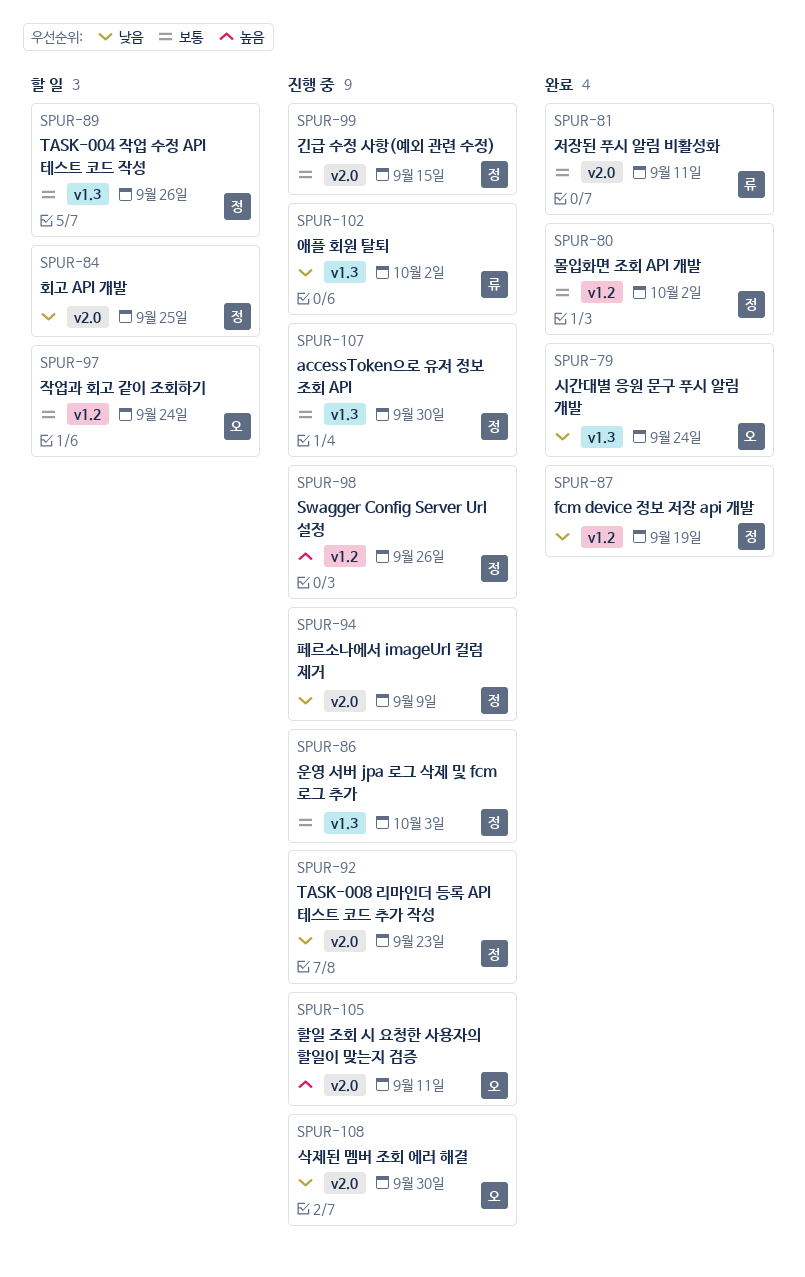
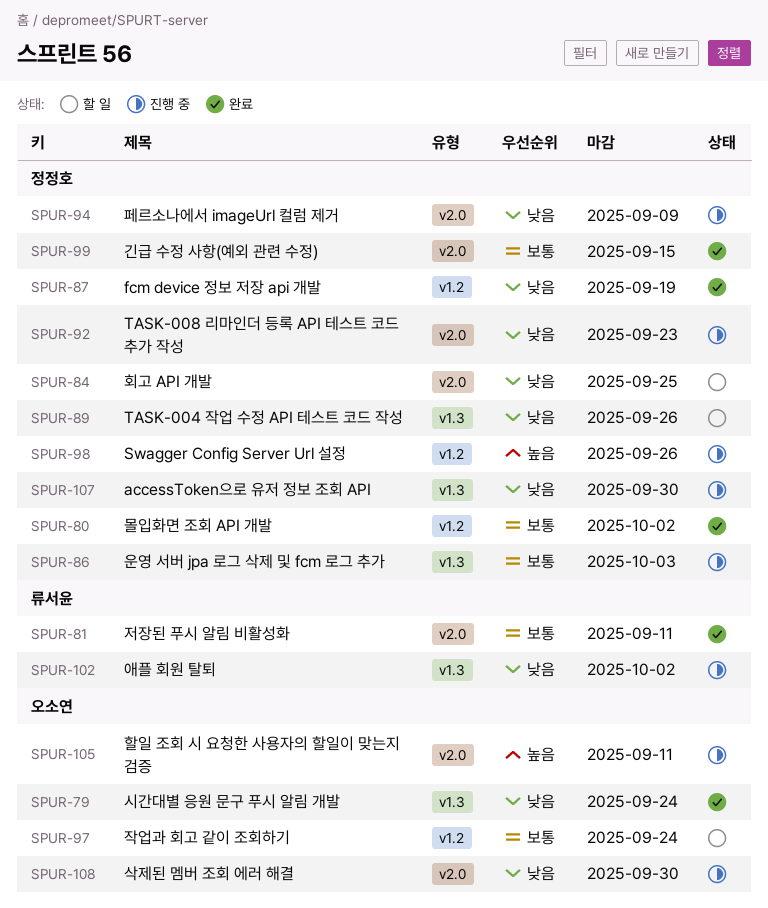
SPUR-89, priority: 보통 -> 낮음
SPUR-99, status: 진행 중 -> 완료
SPUR-107, priority: 보통 -> 낮음

